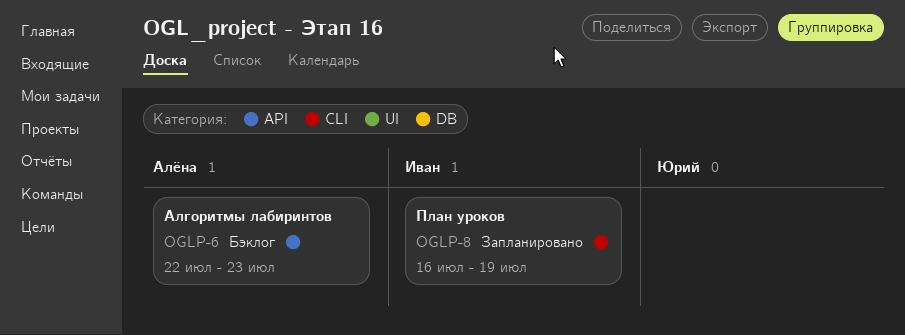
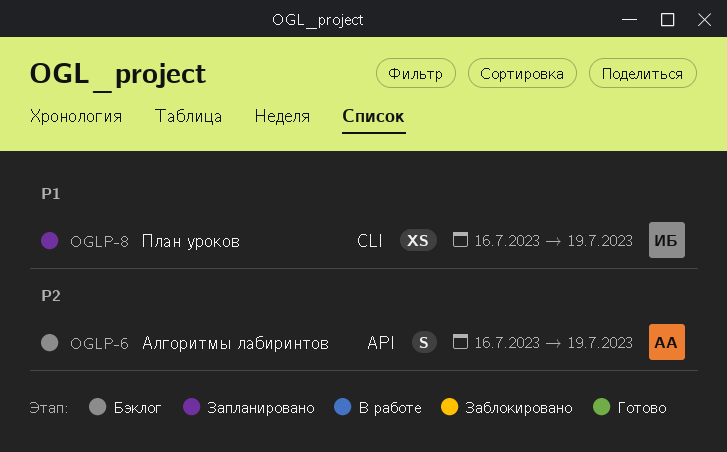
OGLP-6, start: Jul 22 -> Jul 16
OGLP-6, due: Jul 23 -> Jul 19

